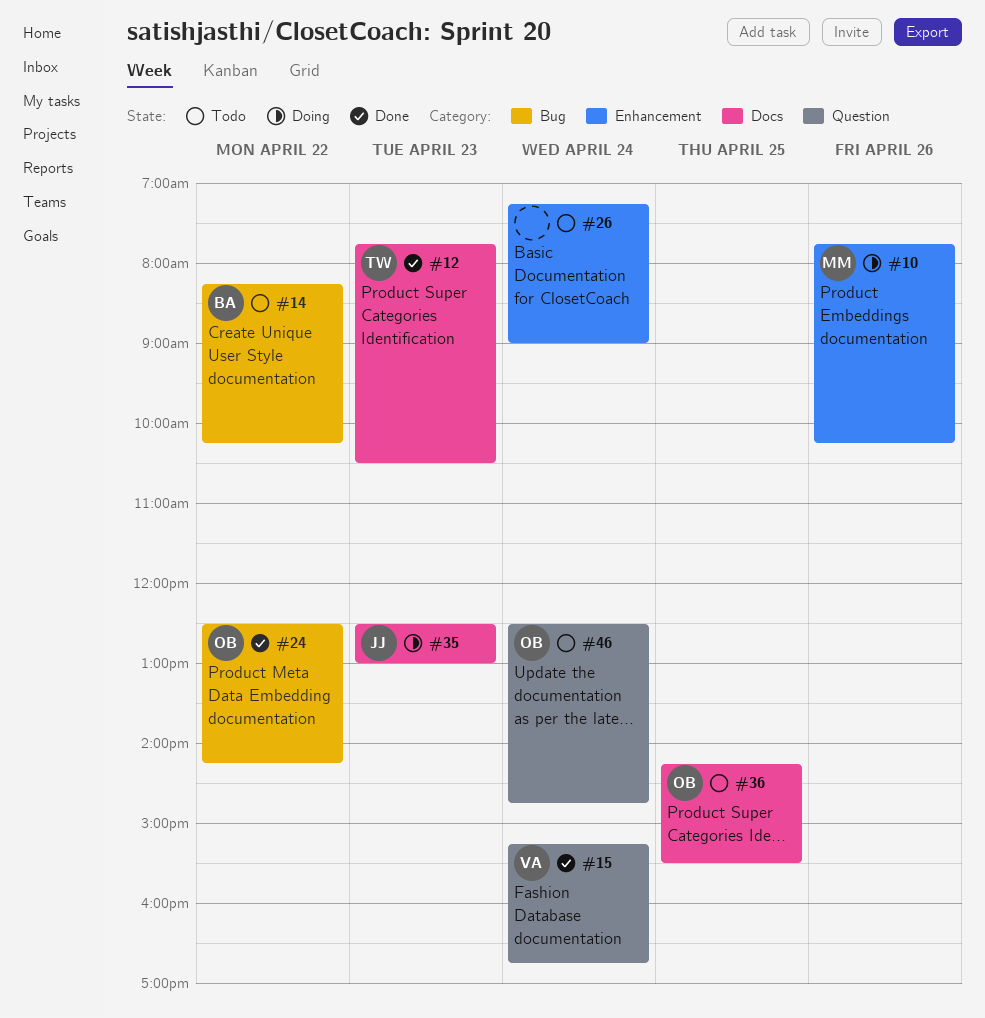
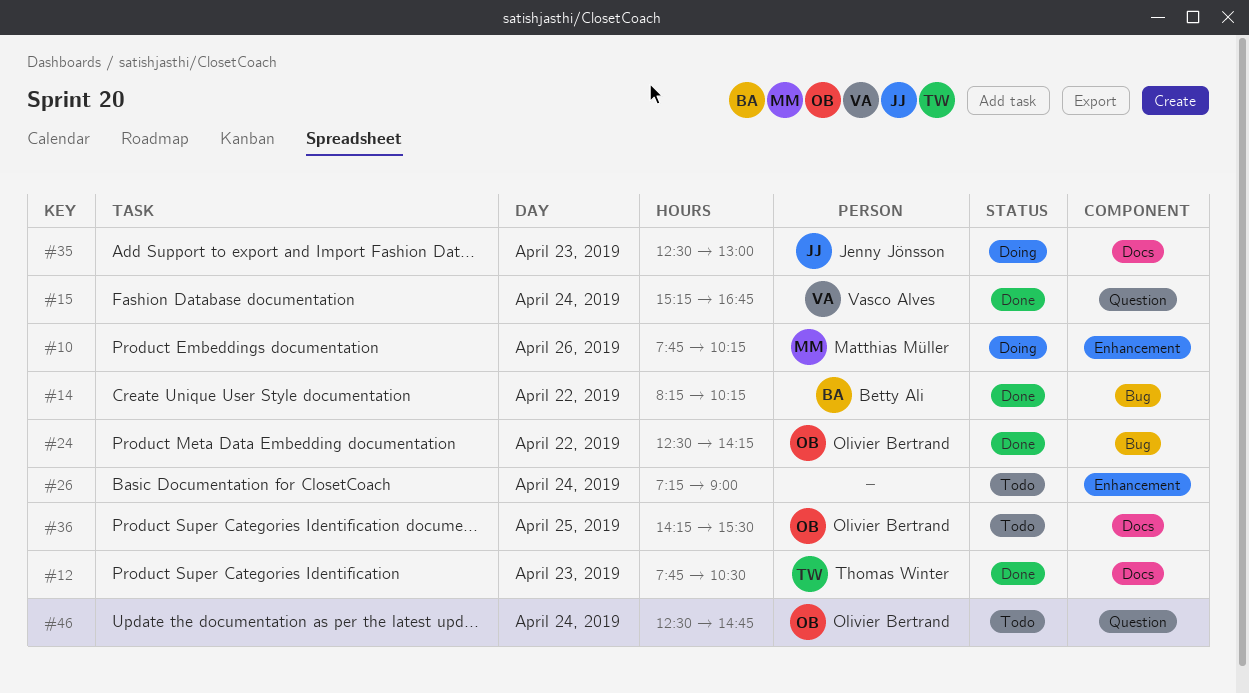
#14, status: Todo -> Done

